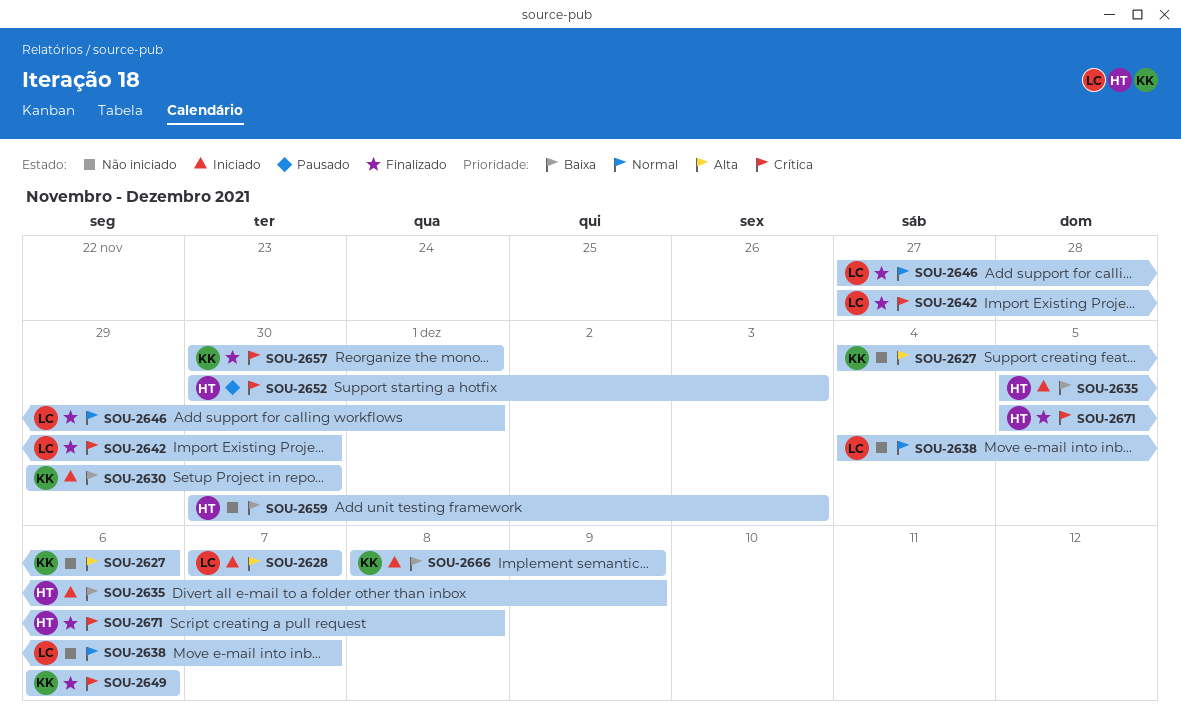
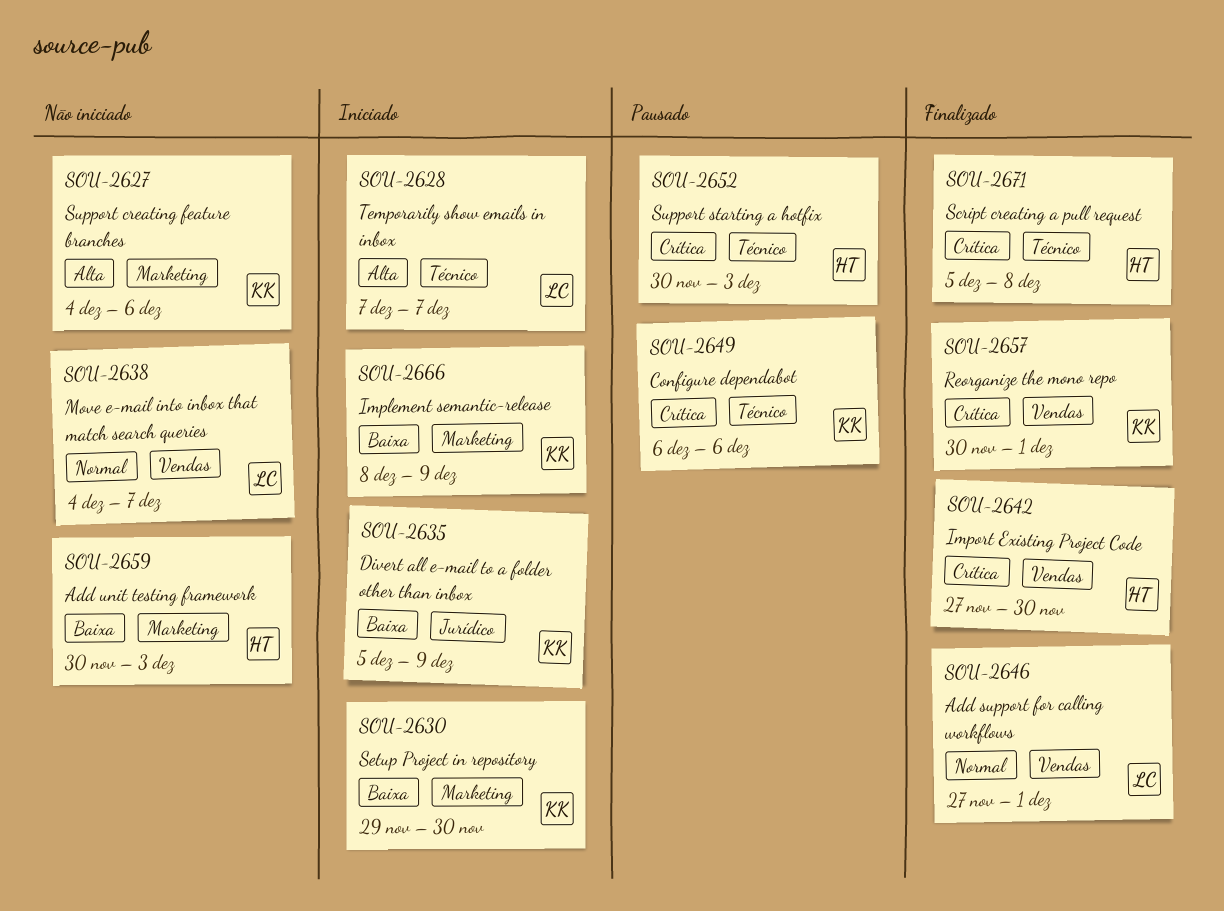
SOU-2635, owner: HT -> KK
SOU-2642, owner: LC -> HT
SOU-2649, status: Finalizado -> Pausado

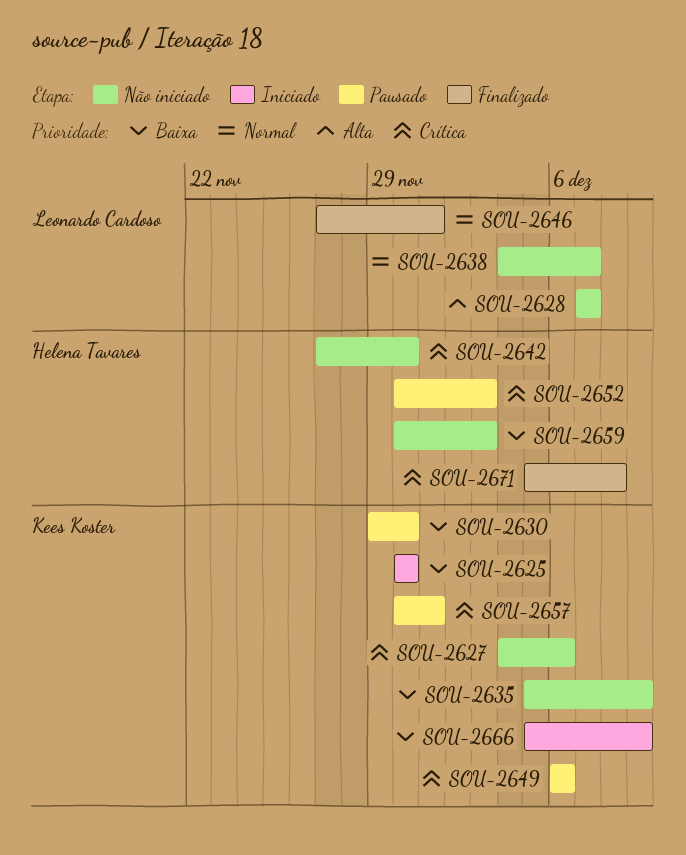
SOU-2625: none -> present
SOU-2627, priority: Alta -> Crítica
SOU-2628, status: Iniciado -> Não iniciado
SOU-2630, status: Iniciado -> Pausado
SOU-2635, status: Iniciado -> Não iniciado
SOU-2642, status: Finalizado -> Não iniciado
SOU-2657, status: Finalizado -> Pausado
SOU-2666, start: Dec 8 -> Dec 5

